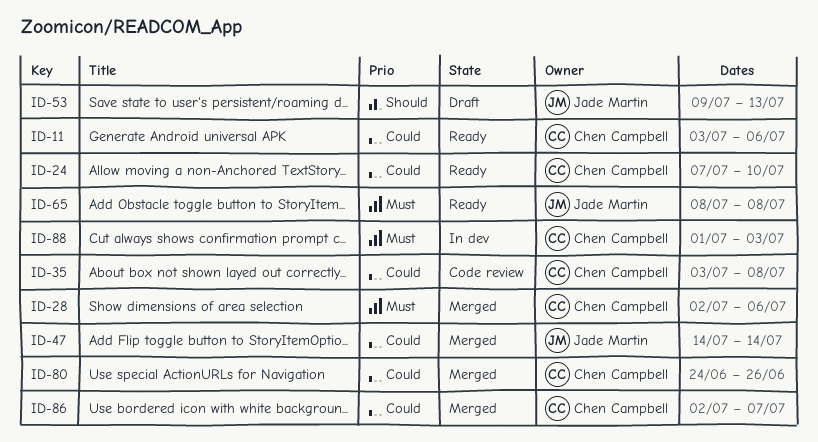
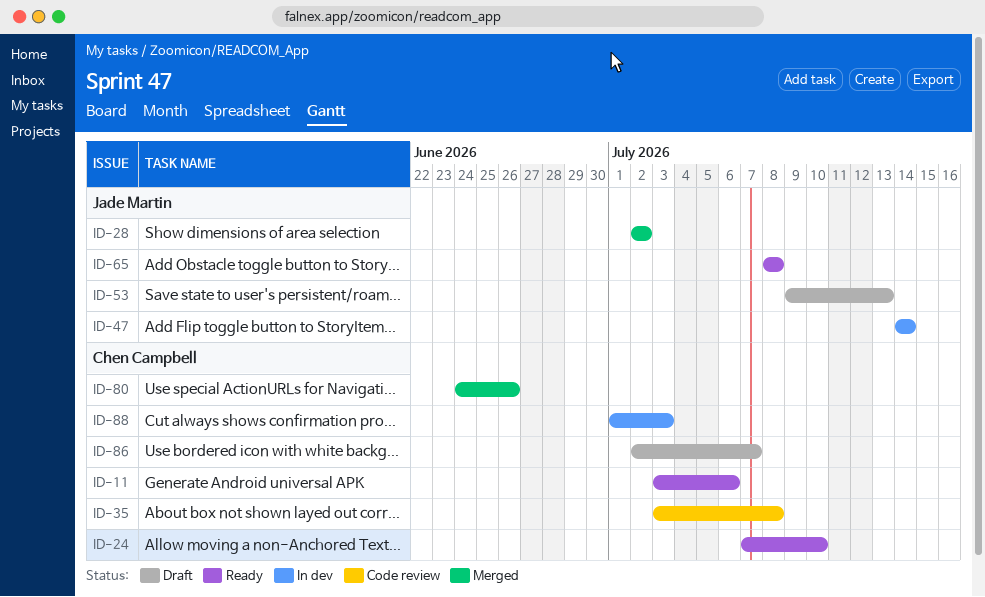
ID-28, owner: Chen Campbell -> Jade Martin
ID-28, due: Jul 6 -> Jul 2
ID-47, status: Merged -> In dev
ID-86, status: Merged -> Draft

